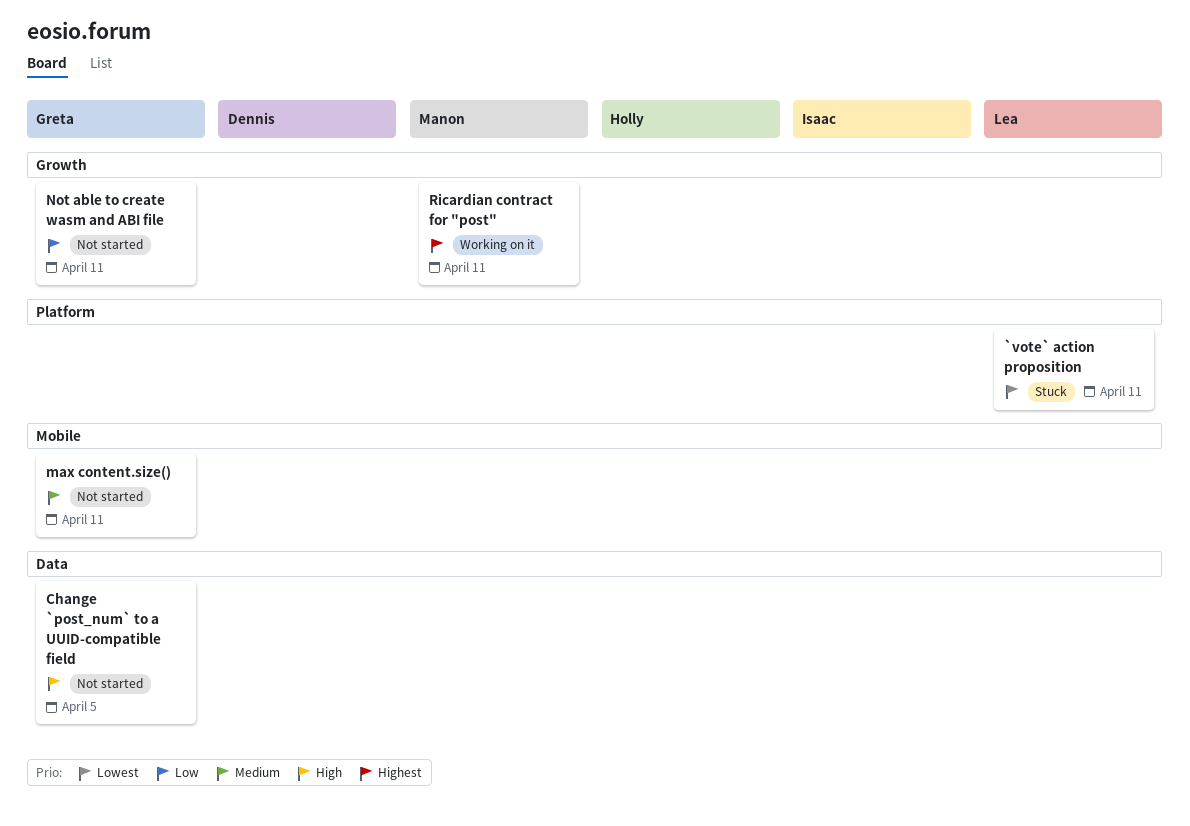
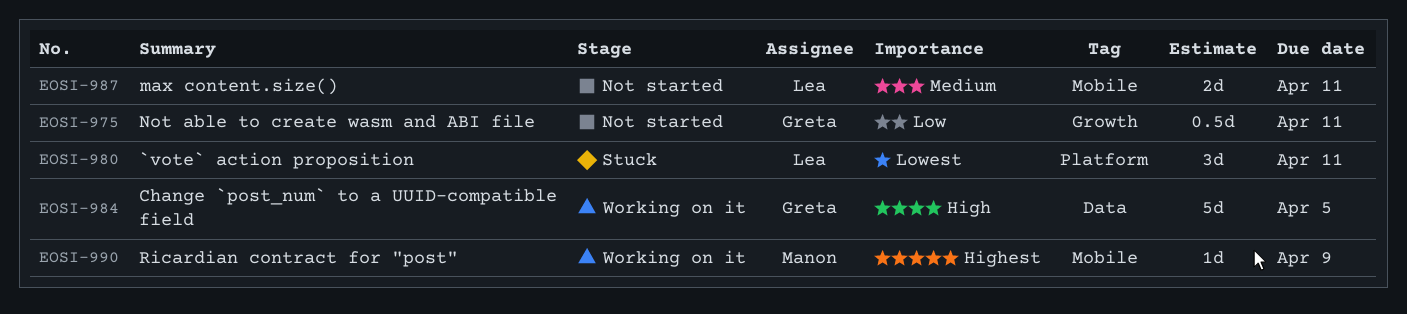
Change `post_num` to a UUID-compatible field, status: Not started -> Working on it
max content.size(), owner: Greta -> Lea
Ricardian contract for "post", label: Growth -> Mobile
Ricardian contract for "post", due: Apr 11 -> Apr 9

